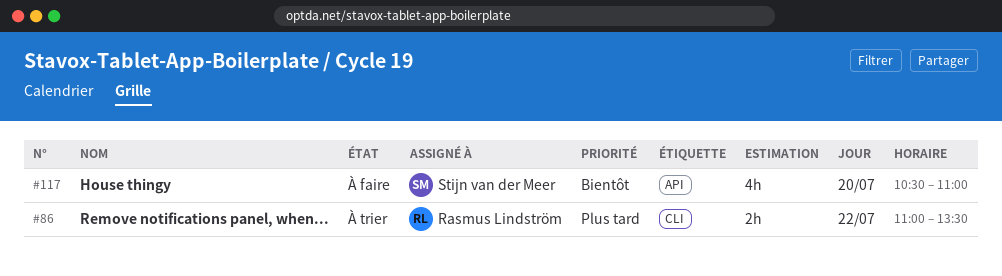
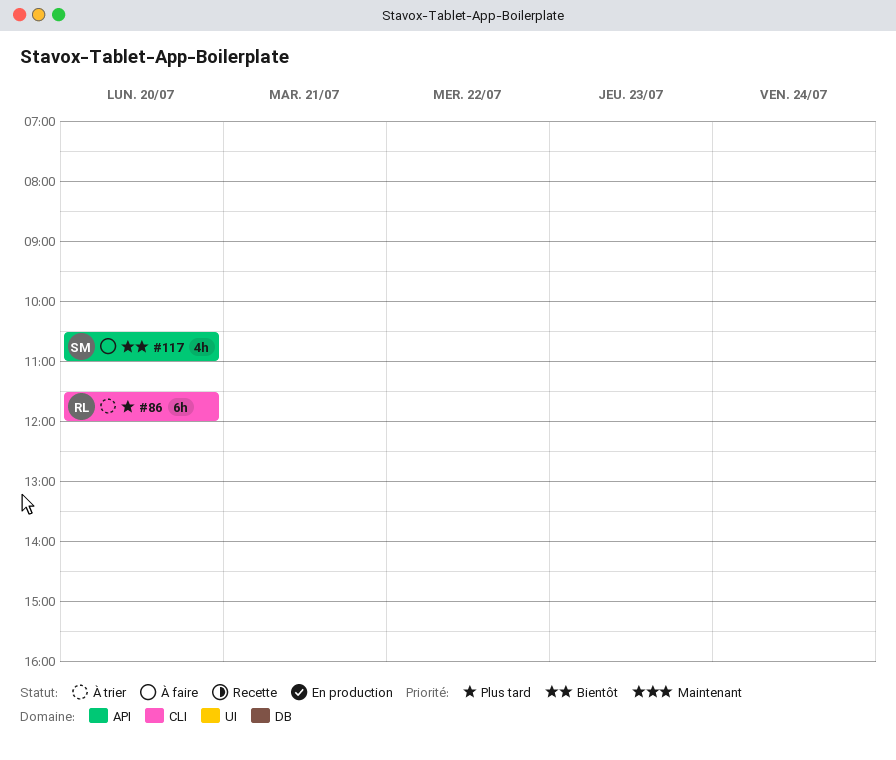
#86, estimate: 2h -> 6h
#86, day: Jul 22 -> Jul 20
#86, begins: 11:00 -> 11:30
#86, ends: 13:30 -> 12:00

